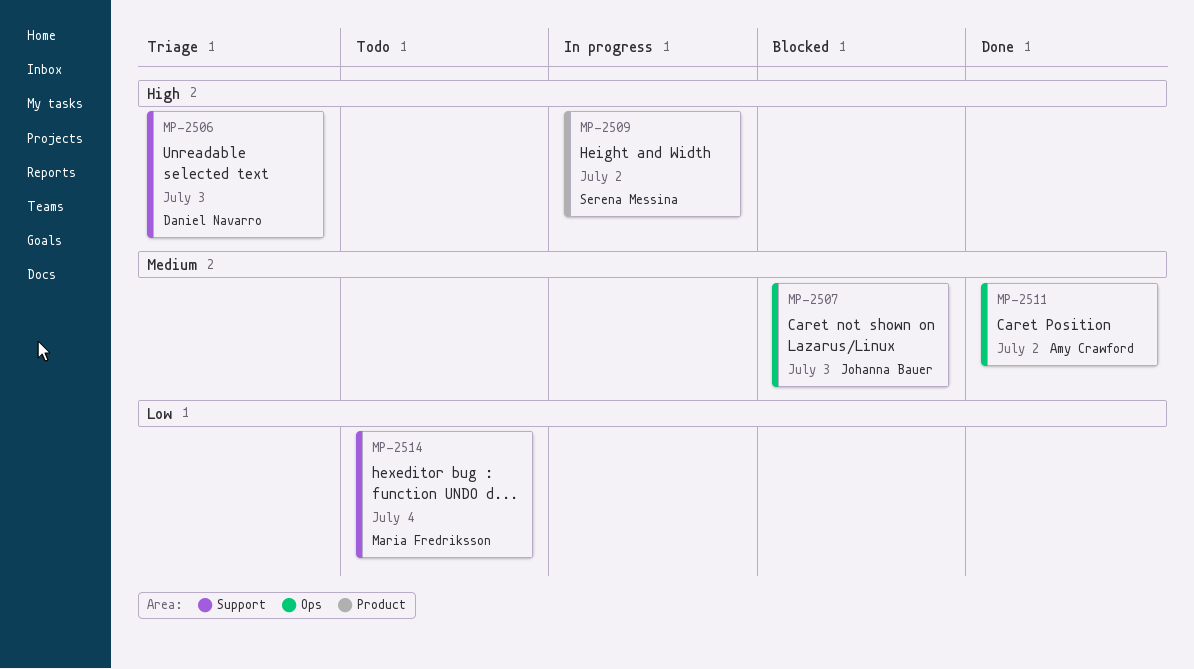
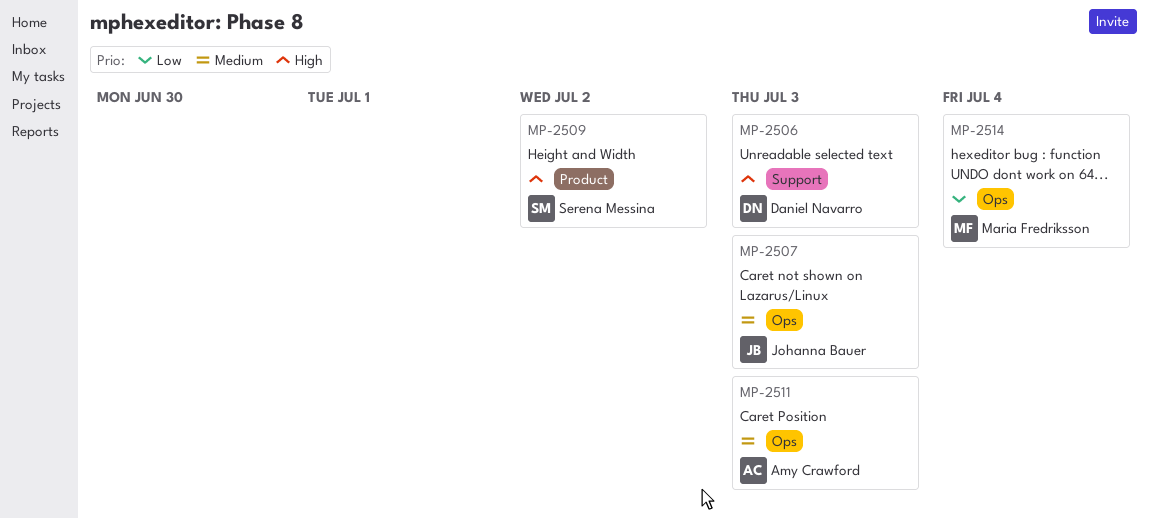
MP-2511, due: Jul 2 -> Jul 3
MP-2514, label: Support -> Ops

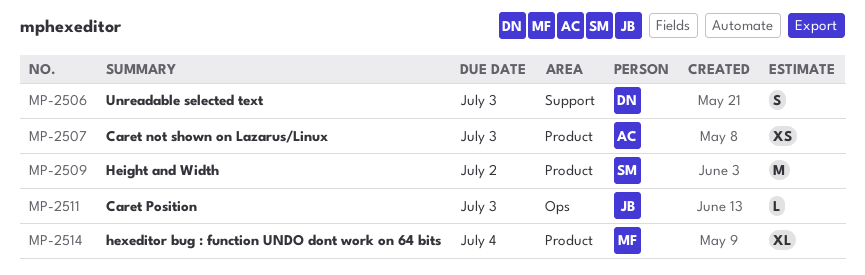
MP-2507, owner: Johanna Bauer -> Amy Crawford
MP-2507, label: Ops -> Product
MP-2511, owner: Amy Crawford -> Johanna Bauer
MP-2514, label: Ops -> Product

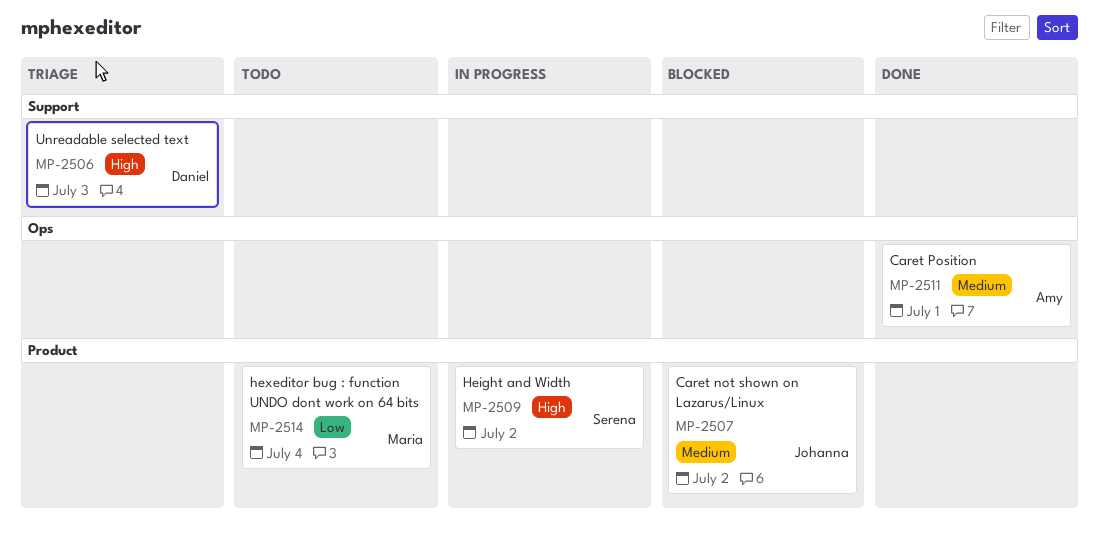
MP-2507, owner: Amy -> Johanna
MP-2507, due: Jul 3 -> Jul 2
MP-2511, owner: Johanna -> Amy
MP-2511, due: Jul 3 -> Jul 1

